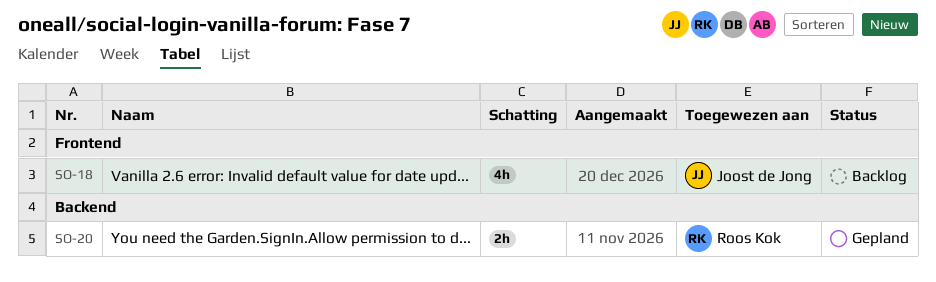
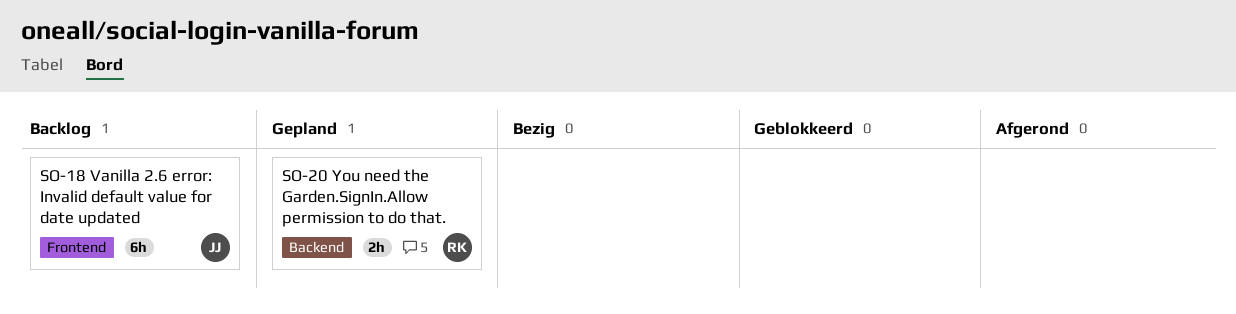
SO-18, estimate: 4h -> 6h

